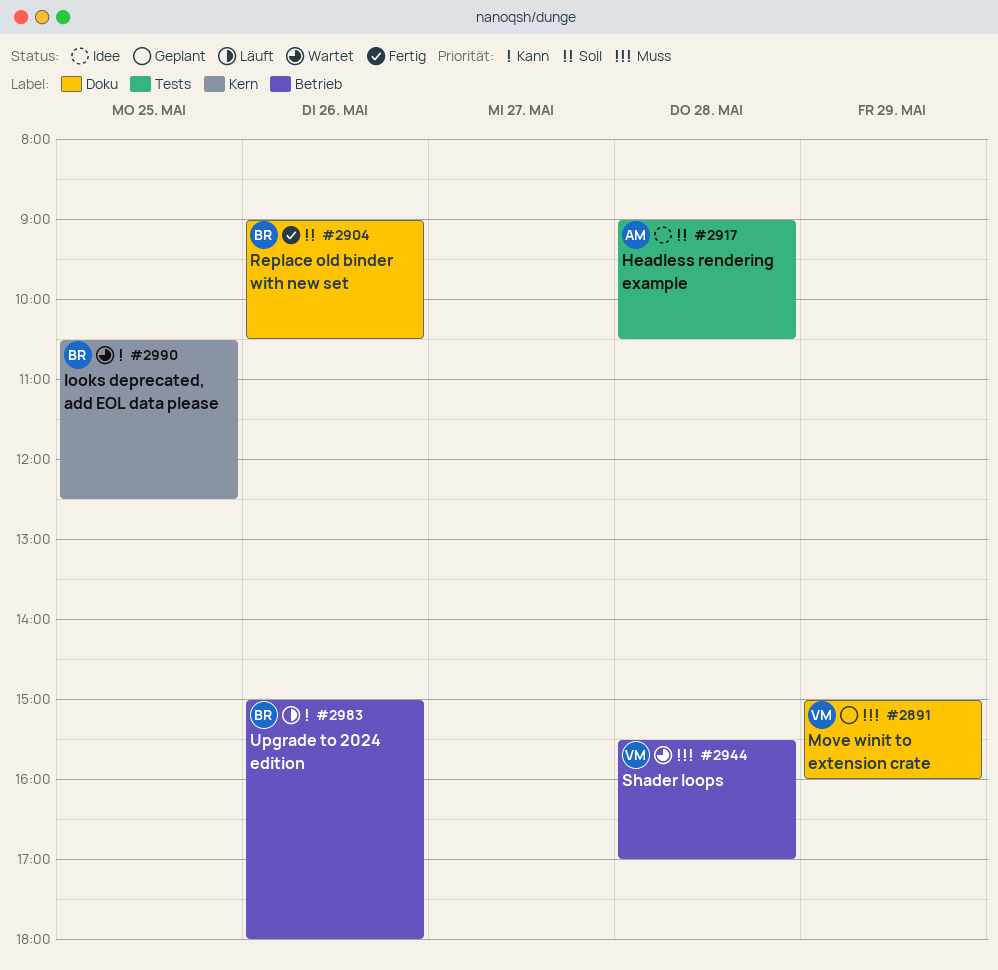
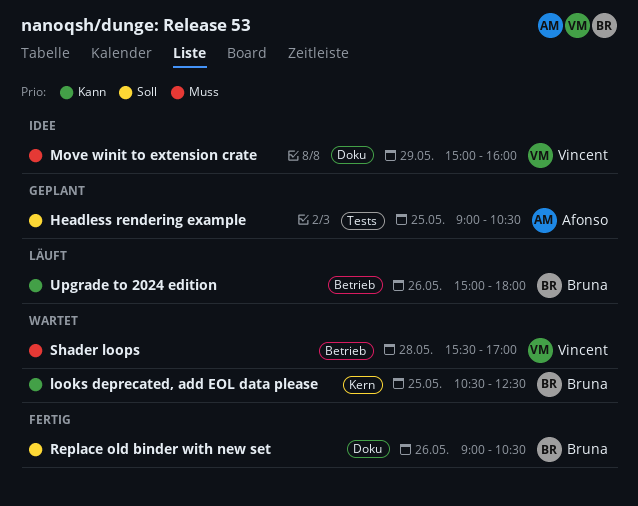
Headless rendering example, status: Idee -> Geplant
Headless rendering example, day: May 28 -> May 25
Move winit to extension crate, status: Geplant -> Idee

